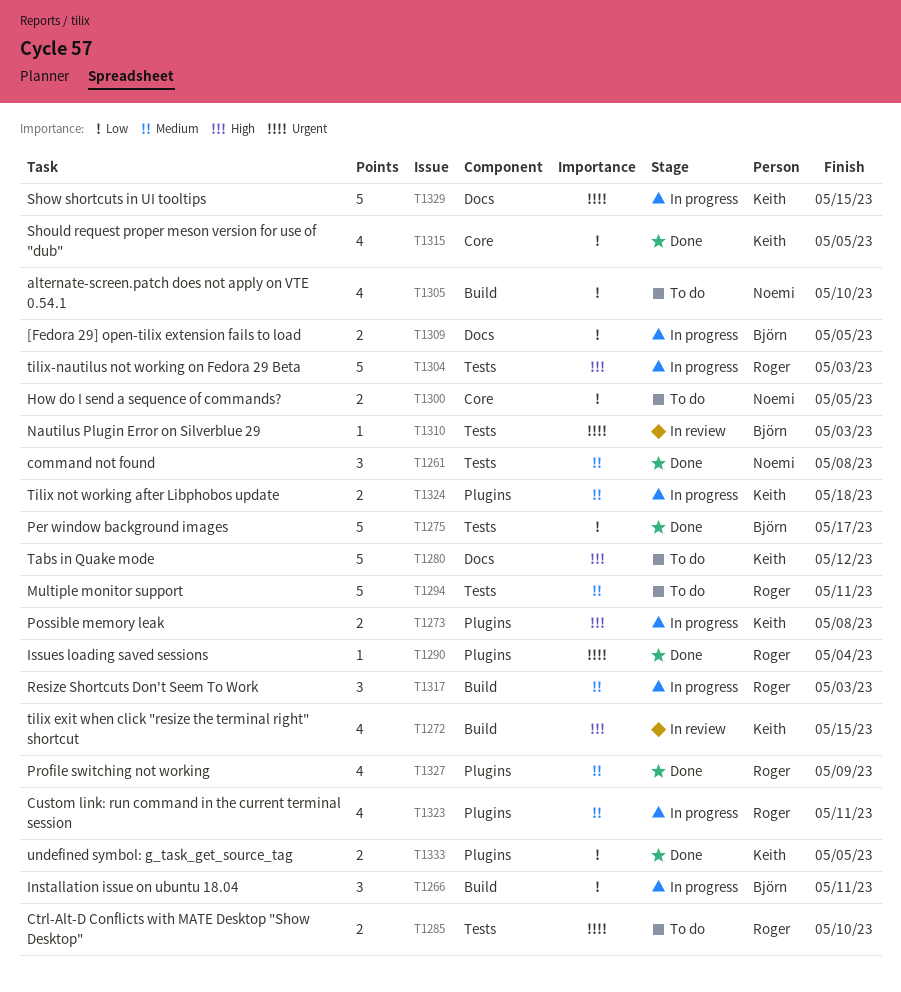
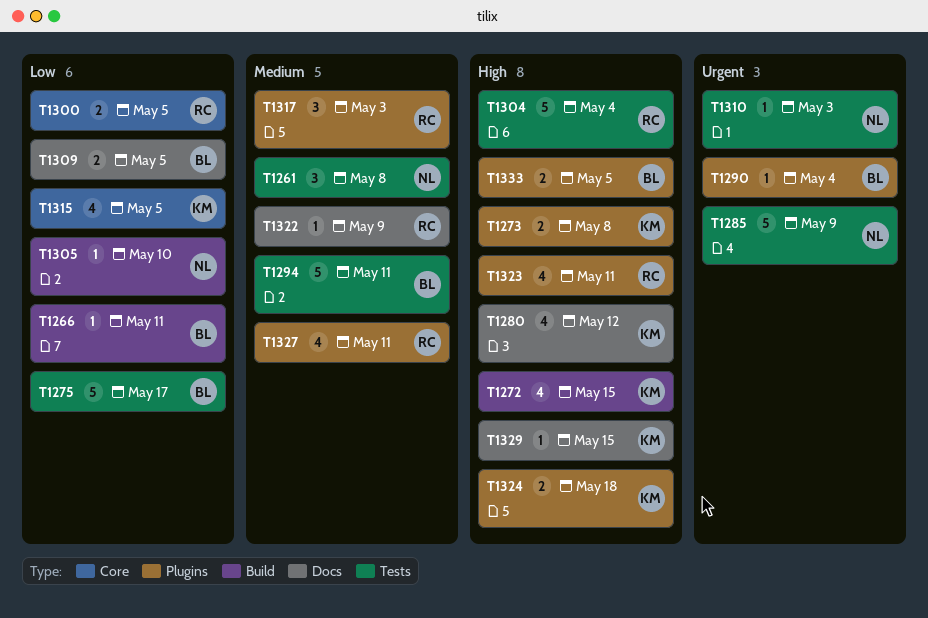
T1266, estimate: 3 -> 1
T1280, estimate: 5 -> 4
T1285, owner: Roger -> Noemi
T1285, estimate: 2 -> 5
T1285, due: May 10 -> May 9
T1290, owner: Roger -> Björn
T1294, owner: Roger -> Björn
T1300, owner: Noemi -> Roger
T1304, due: May 3 -> May 4
T1305, estimate: 4 -> 1
T1310, owner: Björn -> Noemi
T1317, label: Build -> Plugins
T1322: none -> present
T1323, priority: Medium -> High
T1324, priority: Medium -> High
T1327, due: May 9 -> May 11
T1329, priority: Urgent -> High
T1329, estimate: 5 -> 1
T1333, owner: Keith -> Björn
T1333, priority: Low -> High

